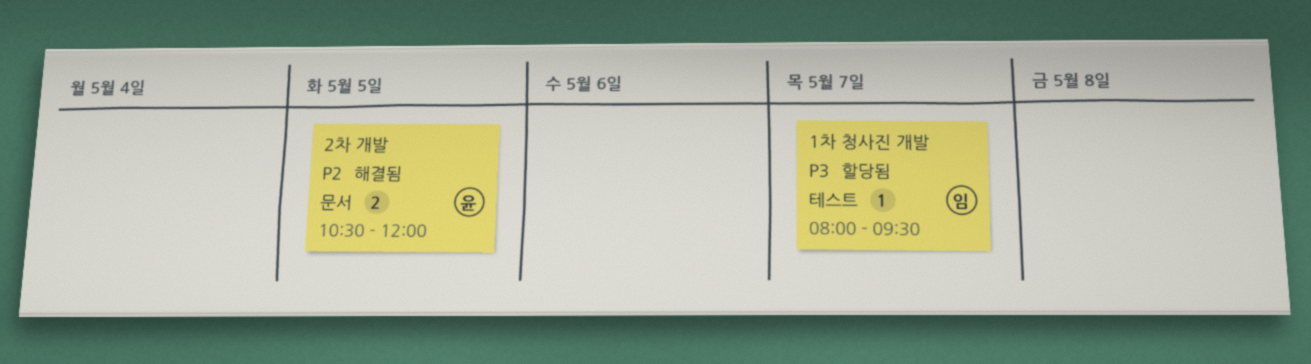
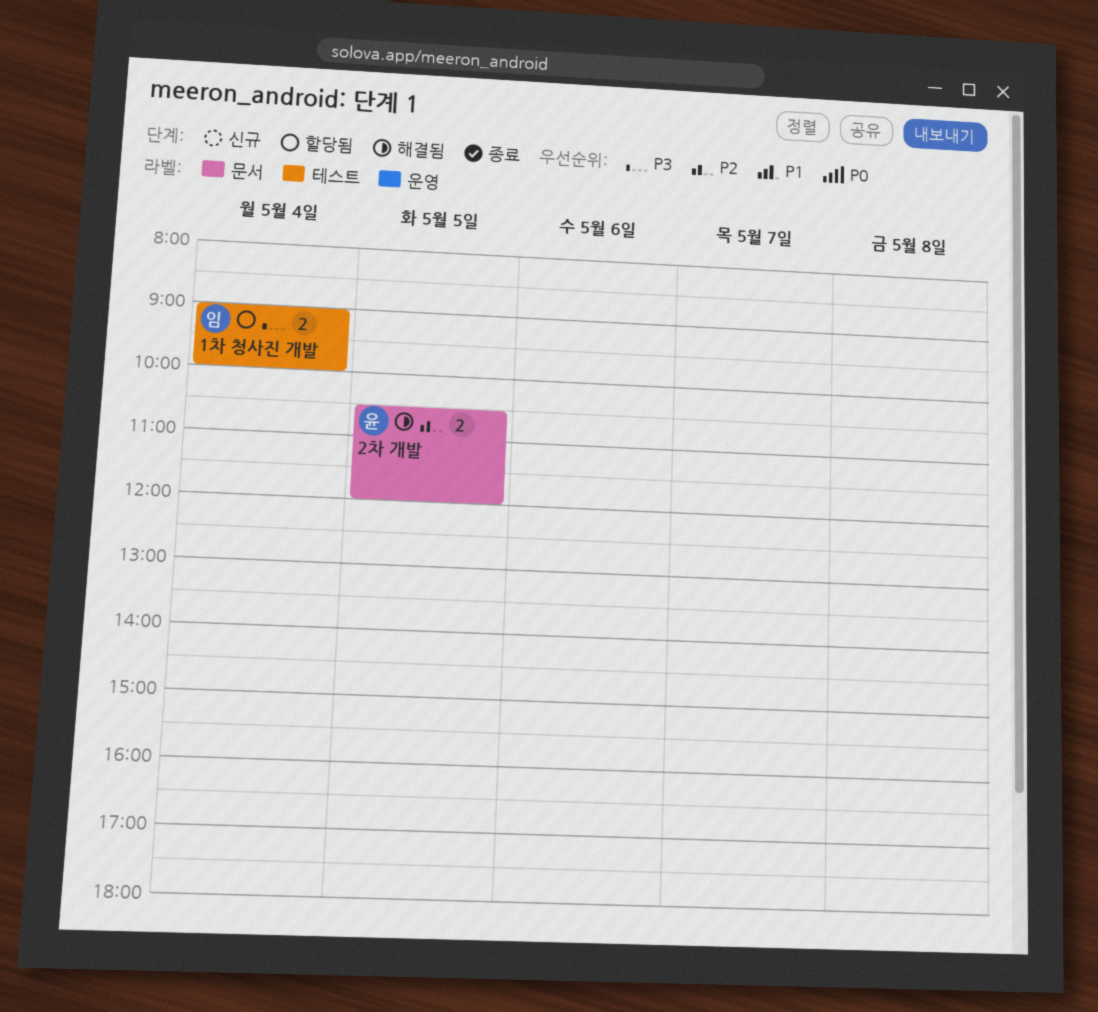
1차 청사진 개발, estimate: 1 -> 2
1차 청사진 개발, day: May 7 -> May 4
1차 청사진 개발, begins: 08:00 -> 09:00
1차 청사진 개발, ends: 09:30 -> 10:00

